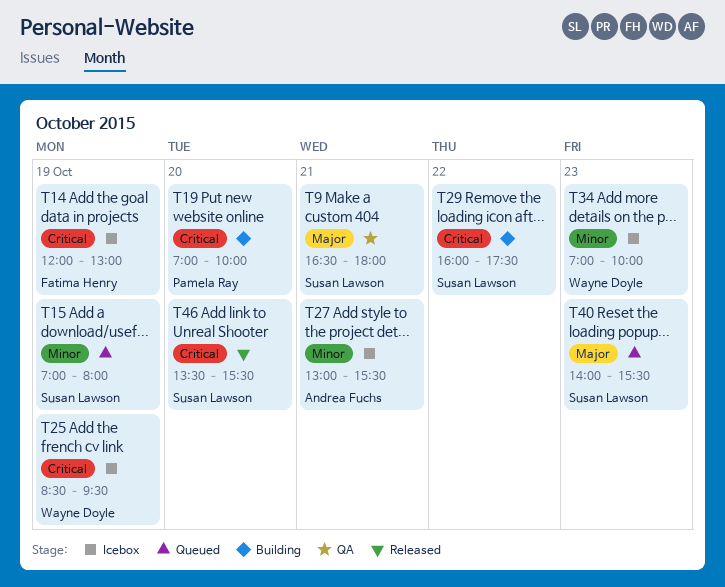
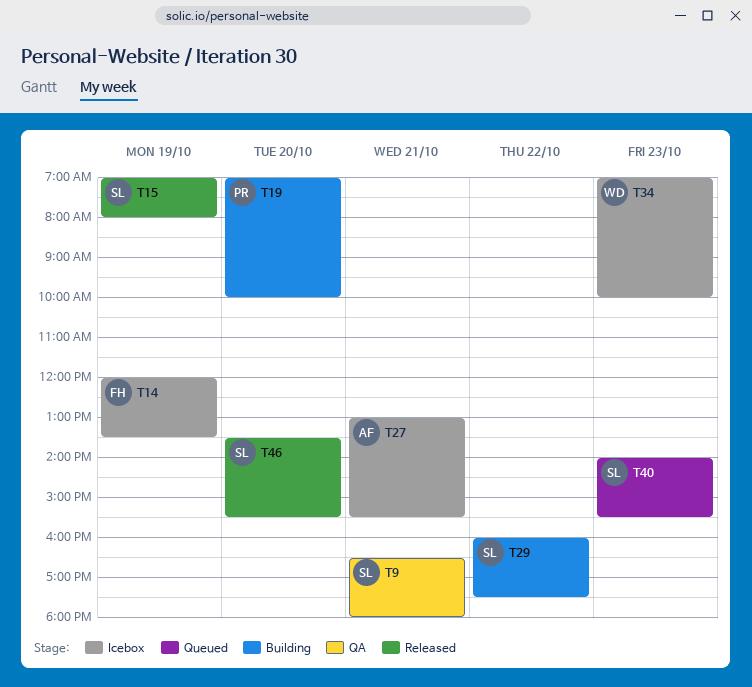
T14, ends: 13:00 -> 13:30
T15, status: Queued -> Released
T25: present -> none

